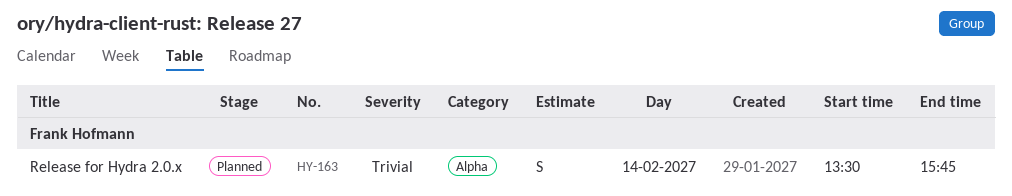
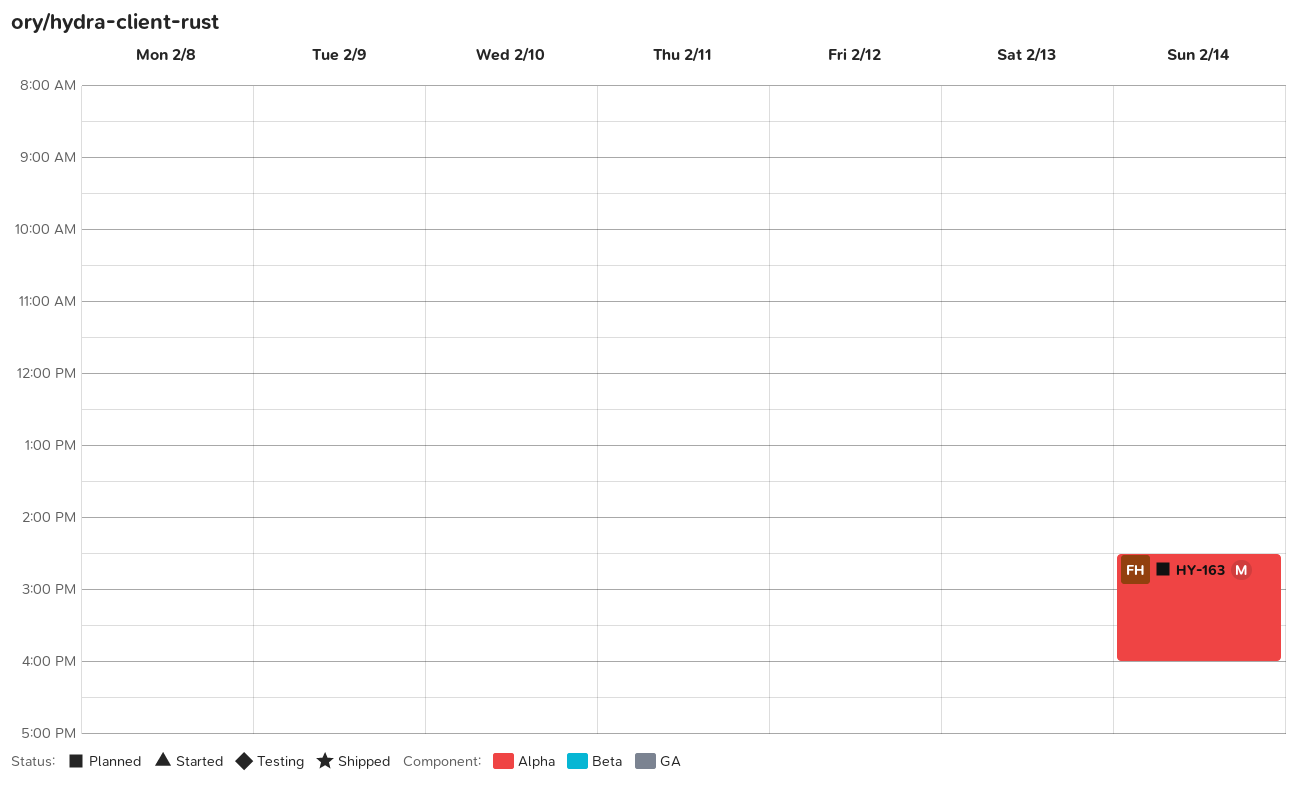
HY-163, estimate: S -> M
HY-163, begins: 13:30 -> 14:30
HY-163, ends: 15:45 -> 16:00

